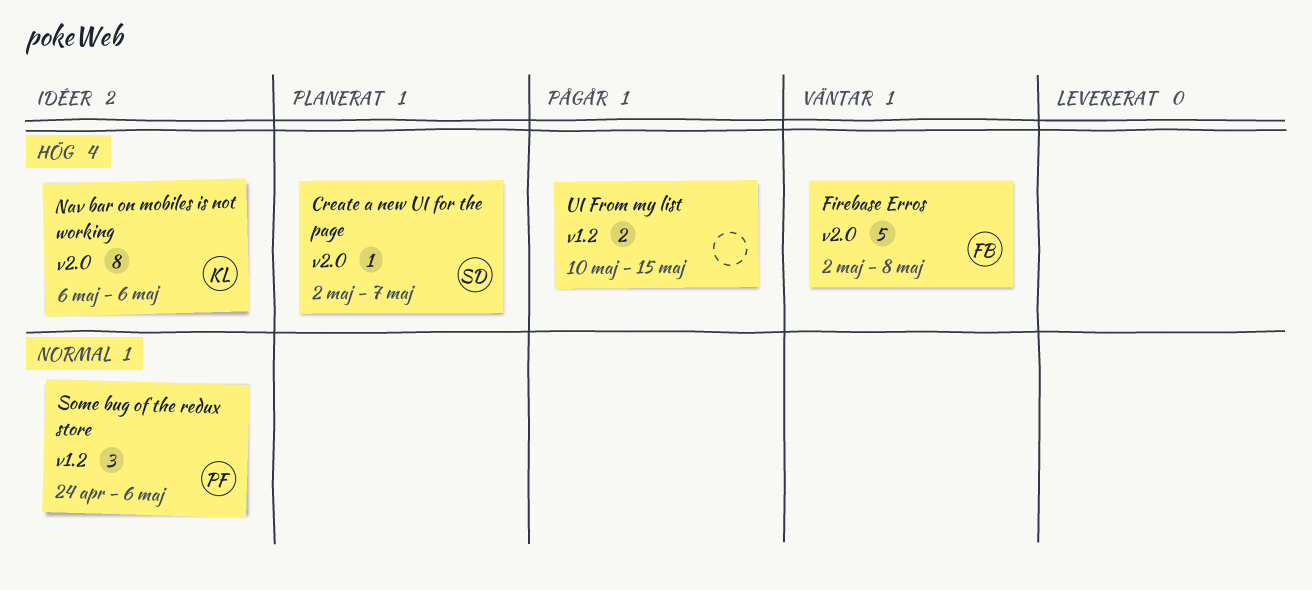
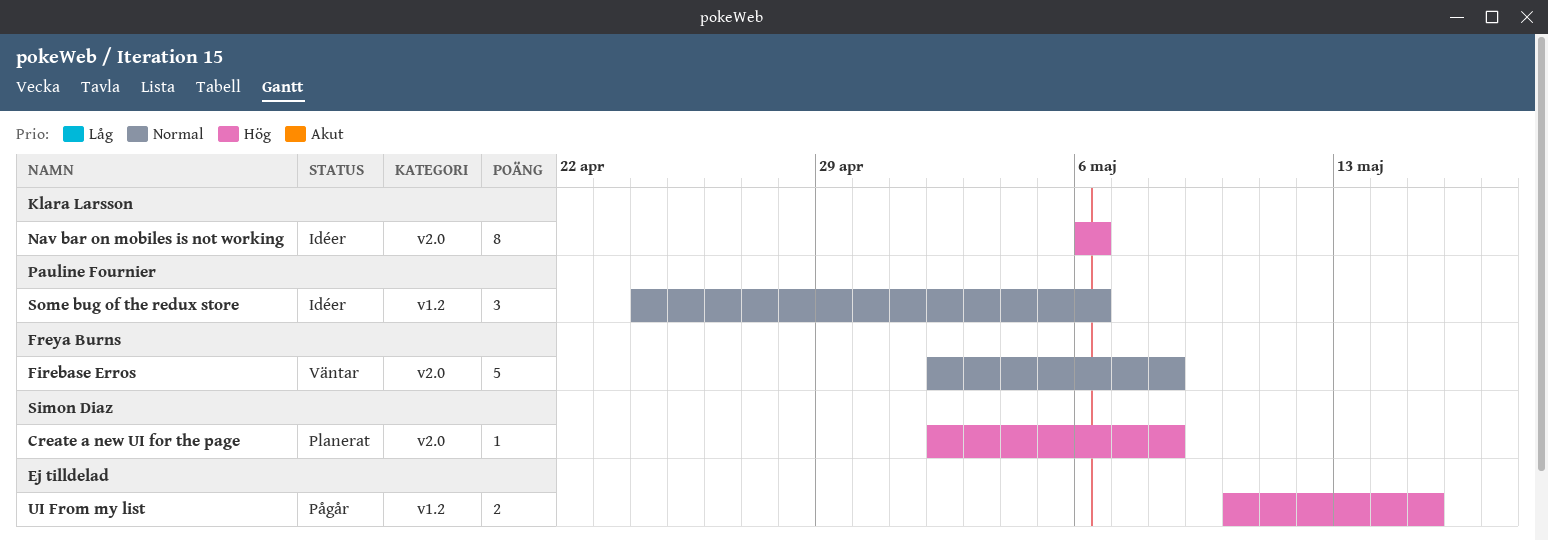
Create a new UI for the page, due: May 7 -> May 8
Firebase Erros, priority: Hög -> Normal

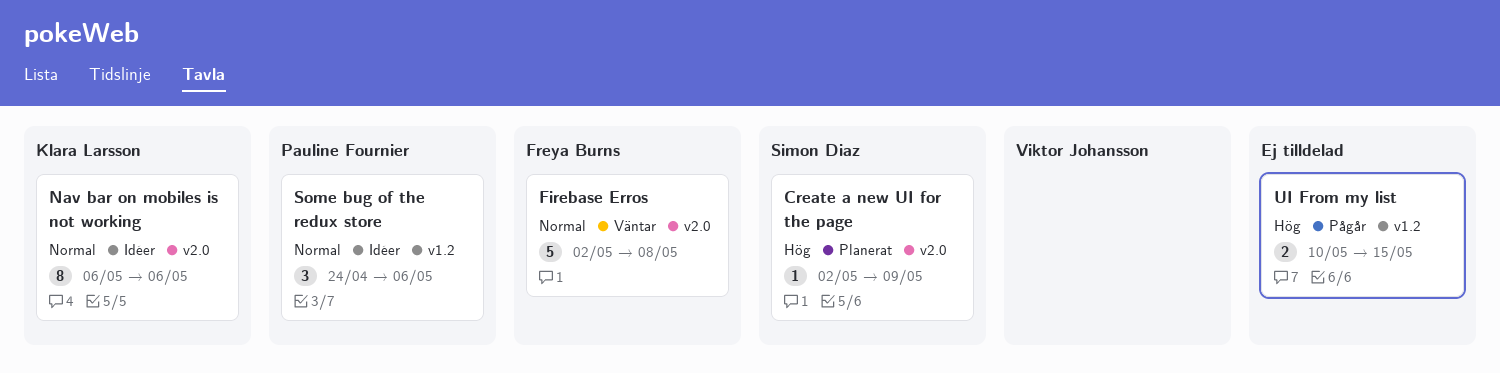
Create a new UI for the page, due: May 8 -> May 9
Nav bar on mobiles is not working, priority: Hög -> Normal

